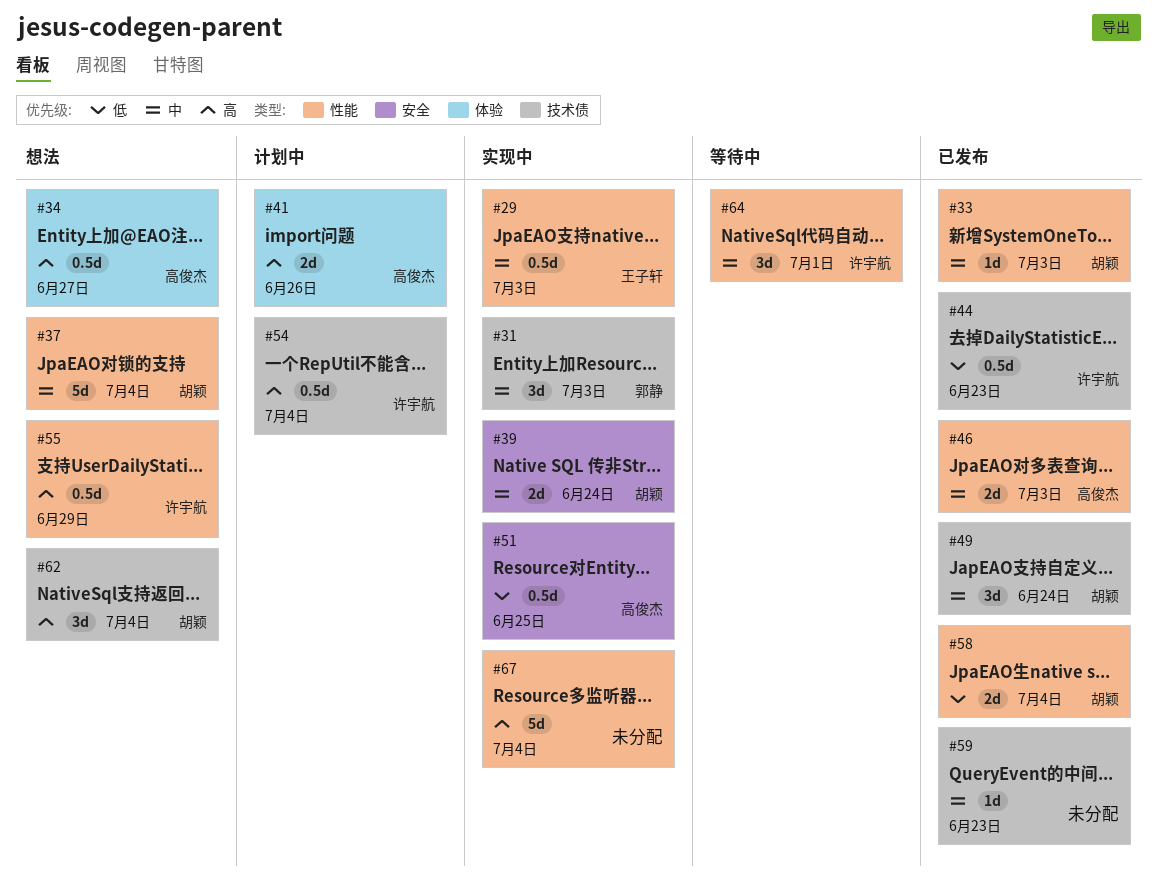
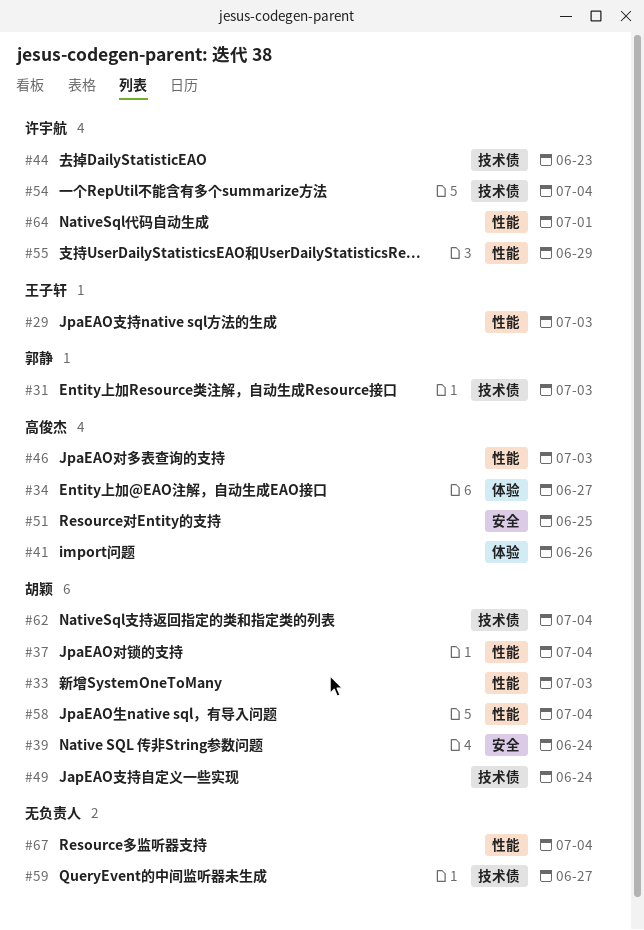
#59, due: Jun 23 -> Jun 27

